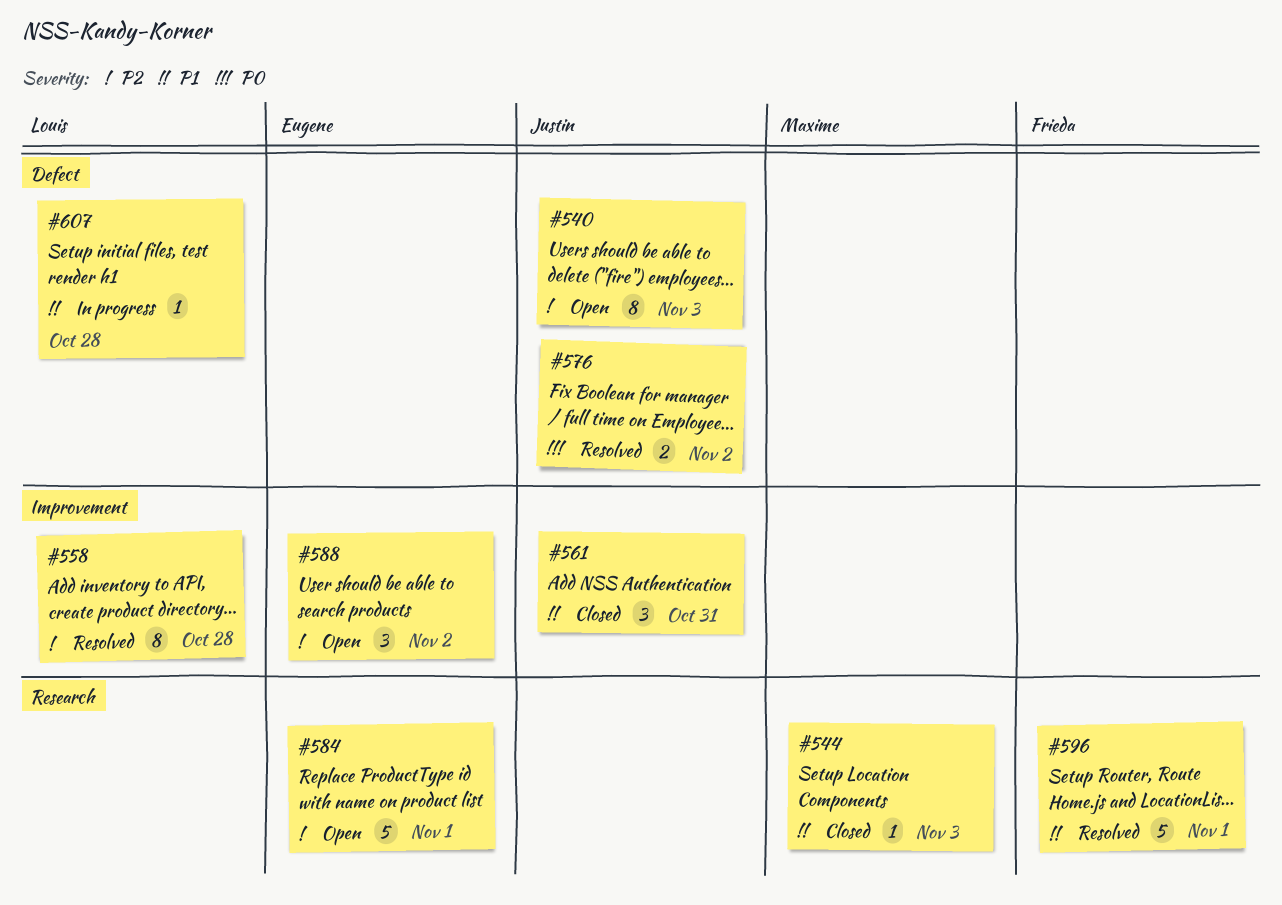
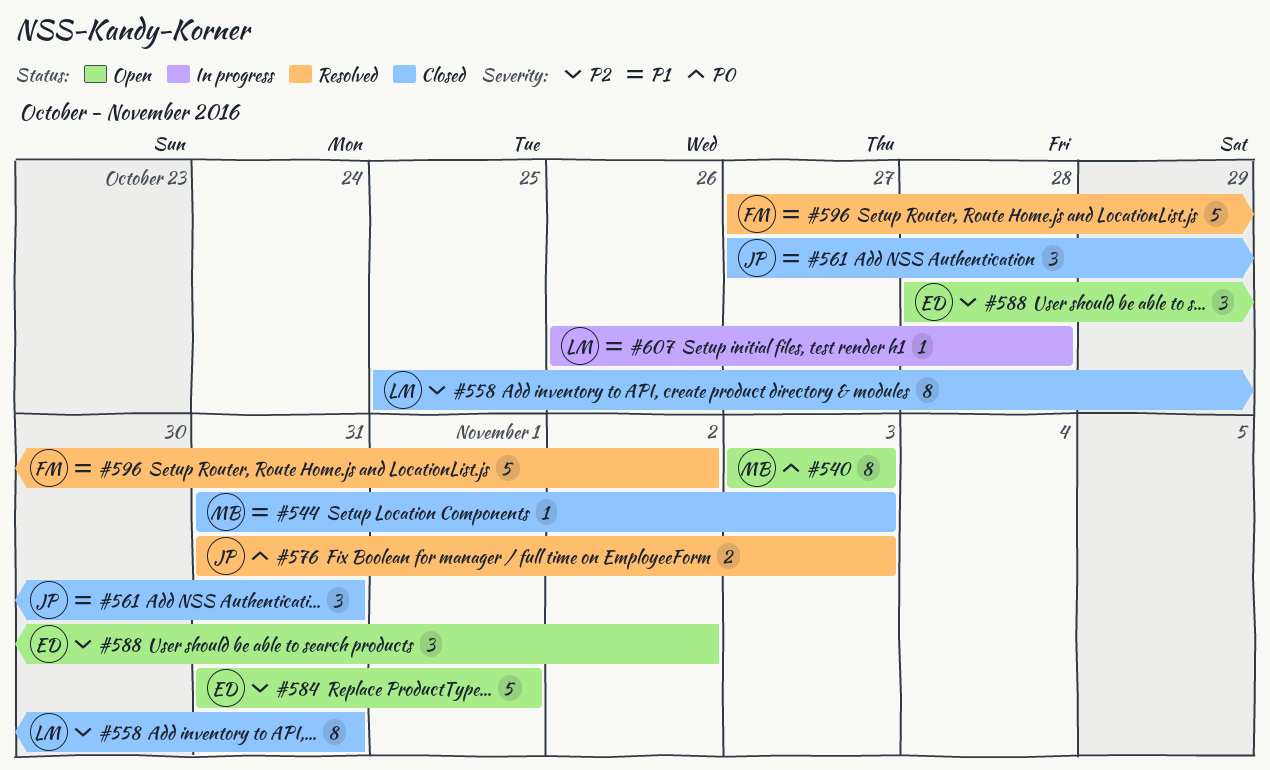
#540, owner: Justin -> Maxime
#540, priority: P2 -> P0
#558, status: Resolved -> Closed
#558, due: Oct 28 -> Oct 31
#576, due: Nov 2 -> Nov 3
#596, due: Nov 1 -> Nov 2

